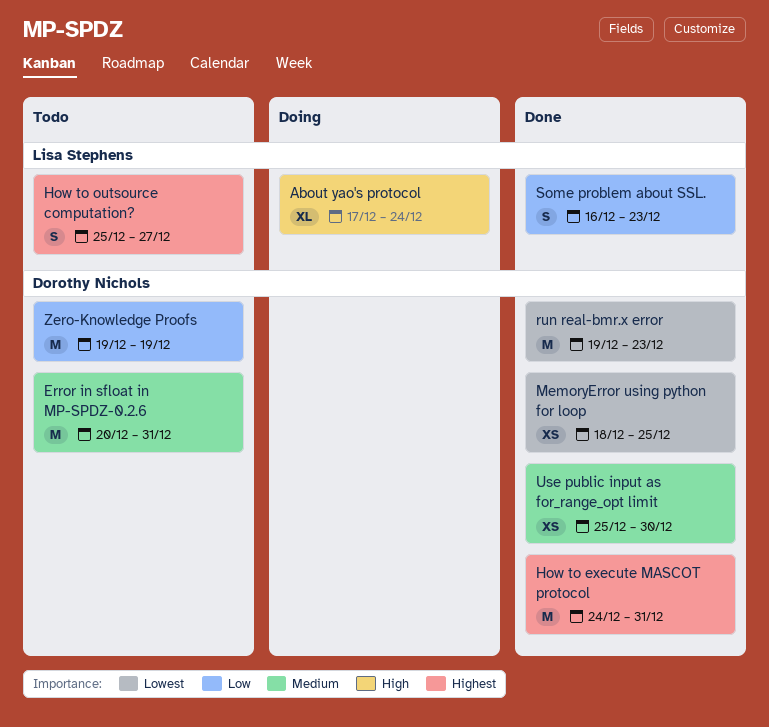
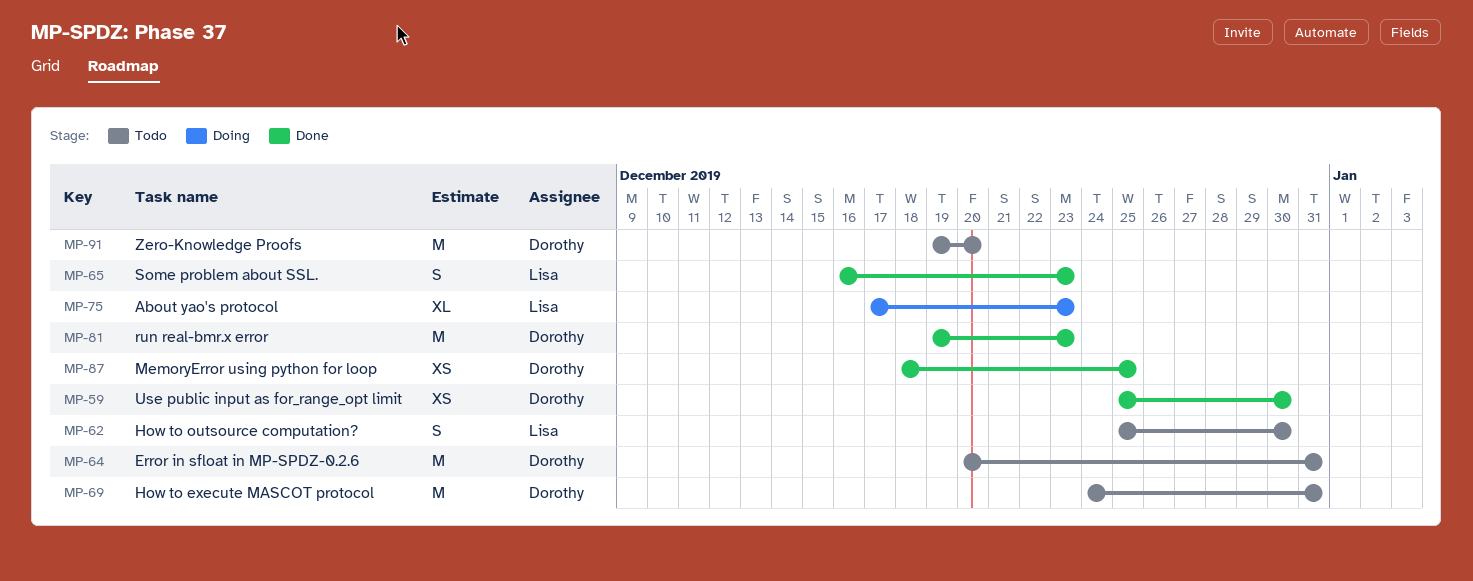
About yao's protocol, due: Dec 24 -> Dec 23
How to execute MASCOT protocol, status: Done -> Todo
How to outsource computation?, due: Dec 27 -> Dec 30
Zero-Knowledge Proofs, due: Dec 19 -> Dec 20

